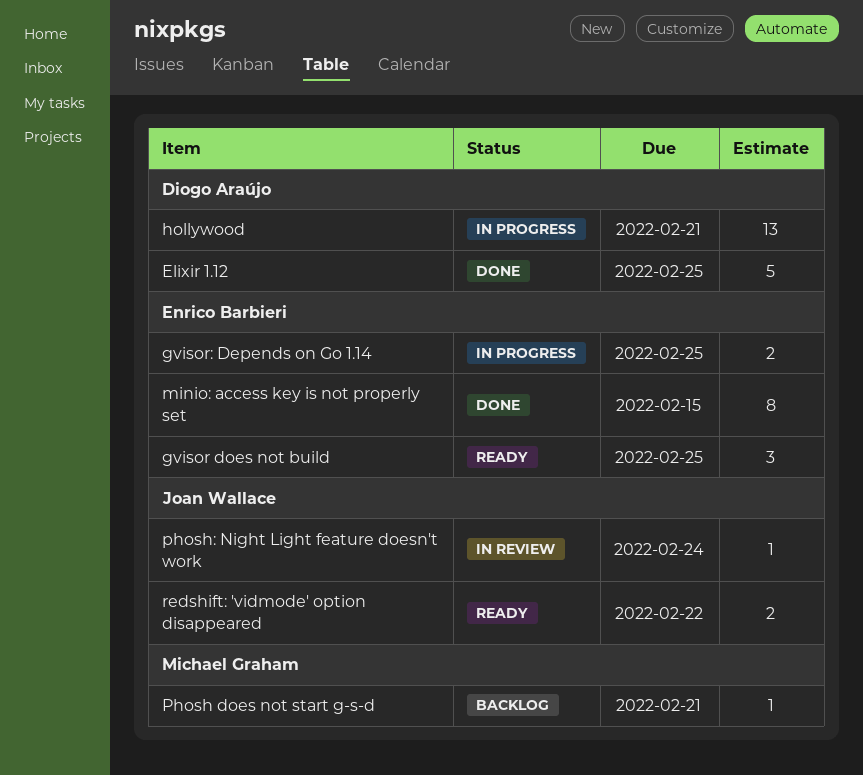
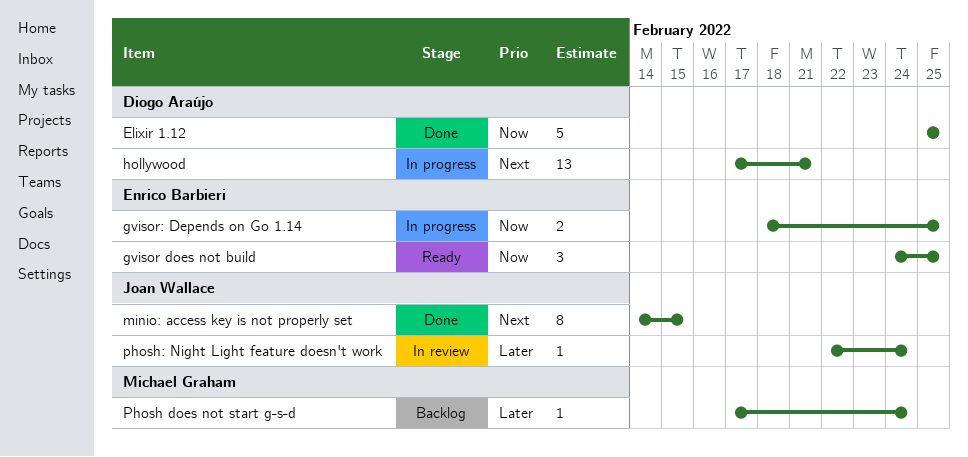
minio: access key is not properly set, owner: Enrico Barbieri -> Joan Wallace
Phosh does not start g-s-d, due: Feb 21 -> Feb 24
redshift: 'vidmode' option disappeared: present -> none

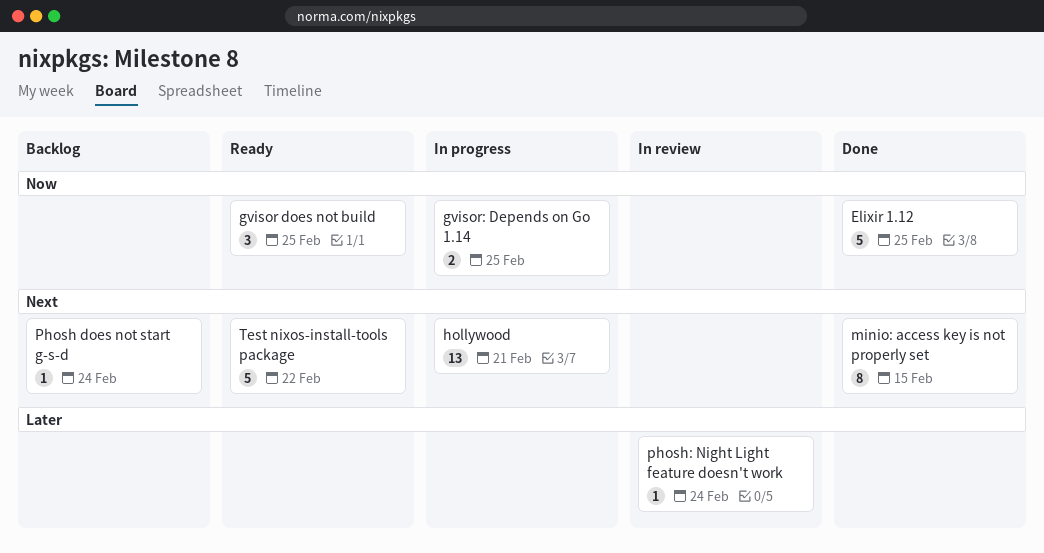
Phosh does not start g-s-d, priority: Later -> Next
Test nixos-install-tools package: none -> present

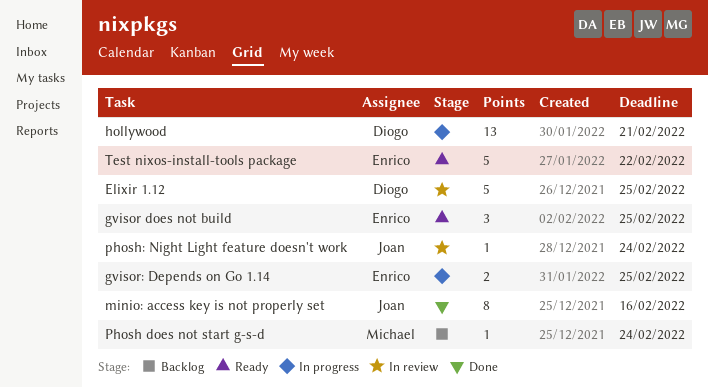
Elixir 1.12, status: Done -> In review
minio: access key is not properly set, due: Feb 15 -> Feb 16

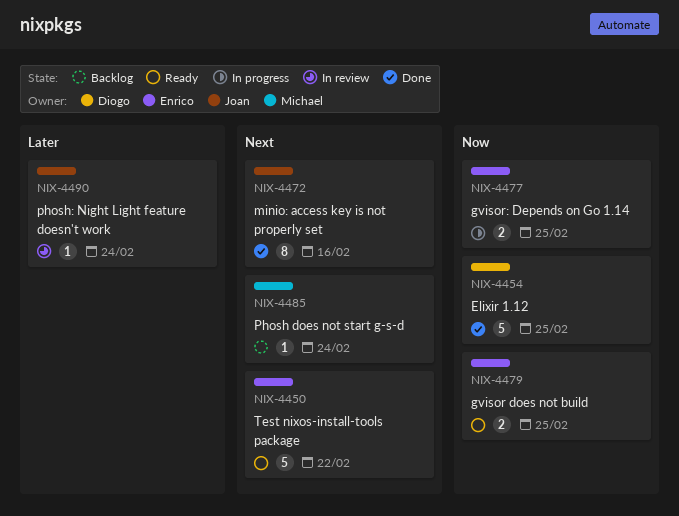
Elixir 1.12, status: In review -> Done
gvisor does not build, estimate: 3 -> 2
hollywood: present -> none

